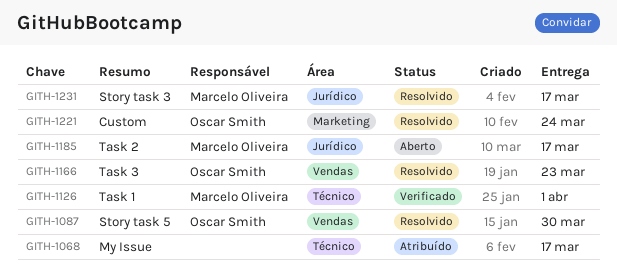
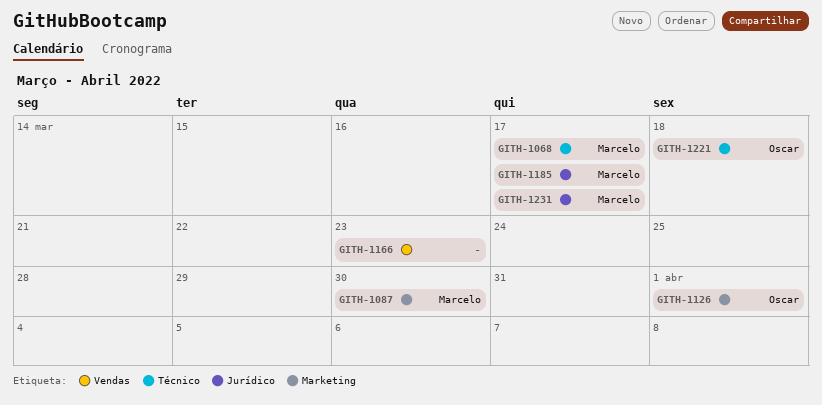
GITH-1068, owner: none -> Marcelo Oliveira
GITH-1087, owner: Oscar Smith -> Marcelo Oliveira
GITH-1087, label: Vendas -> Marketing
GITH-1126, owner: Marcelo Oliveira -> Oscar Smith
GITH-1126, label: Técnico -> Marketing
GITH-1166, owner: Oscar Smith -> none
GITH-1221, label: Marketing -> Técnico
GITH-1221, due: Mar 24 -> Mar 18

